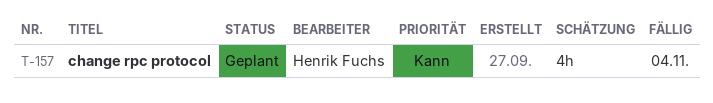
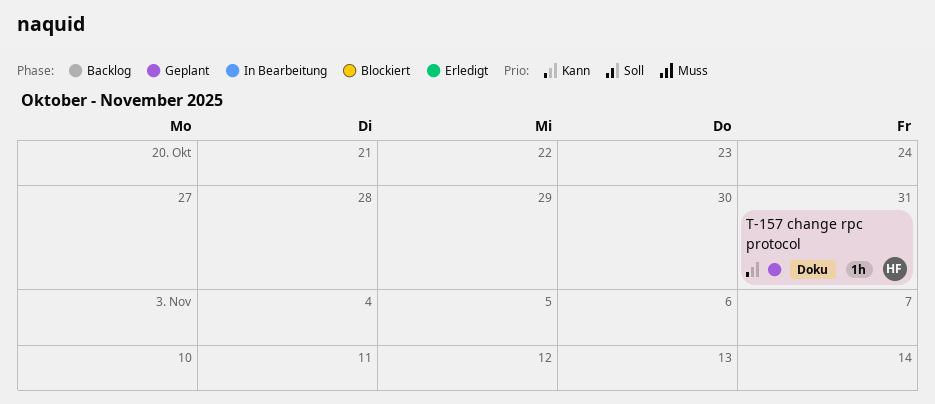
T-157, estimate: 4h -> 1h
T-157, due: Nov 4 -> Oct 31

